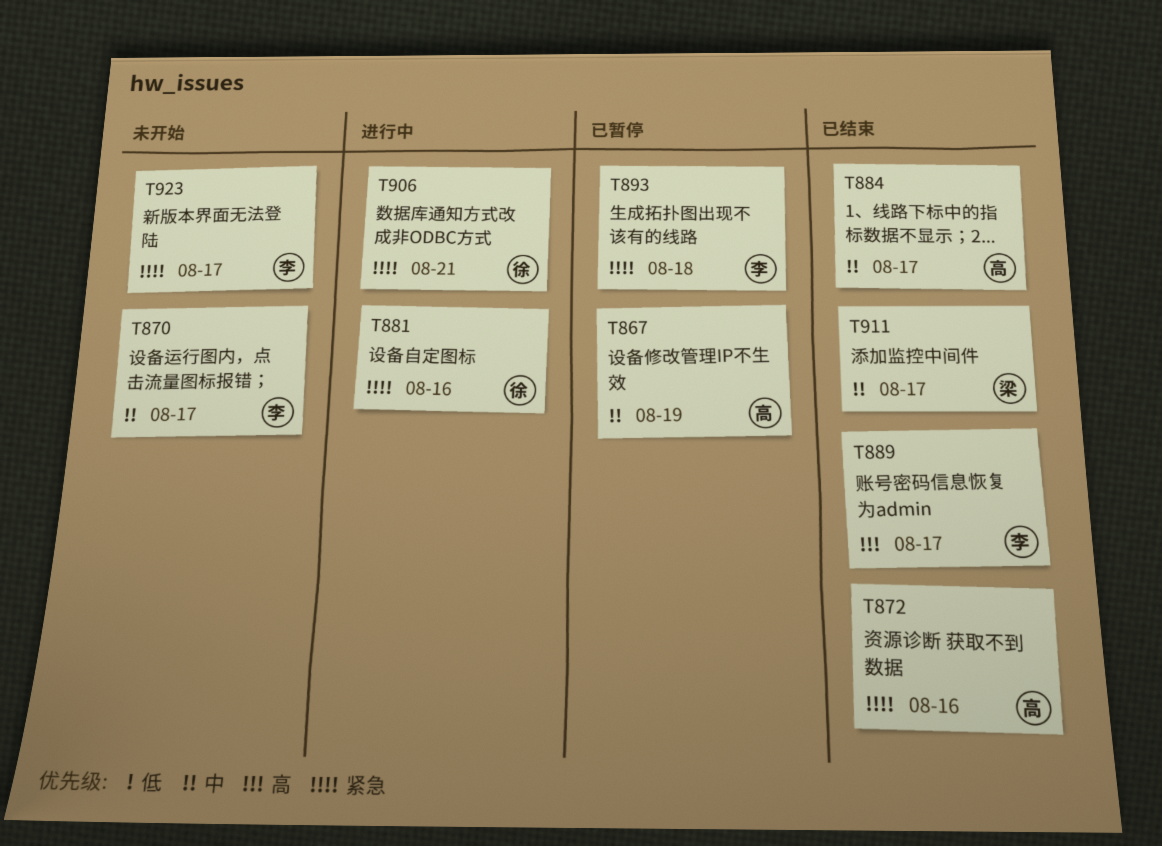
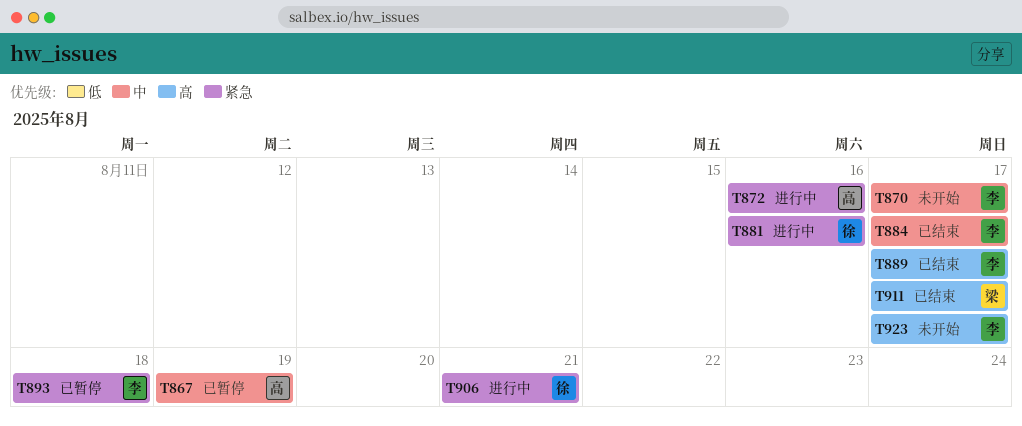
T872, status: 已结束 -> 进行中
T884, owner: 高 -> 李
T911, priority: 中 -> 高
T923, priority: 紧急 -> 高

